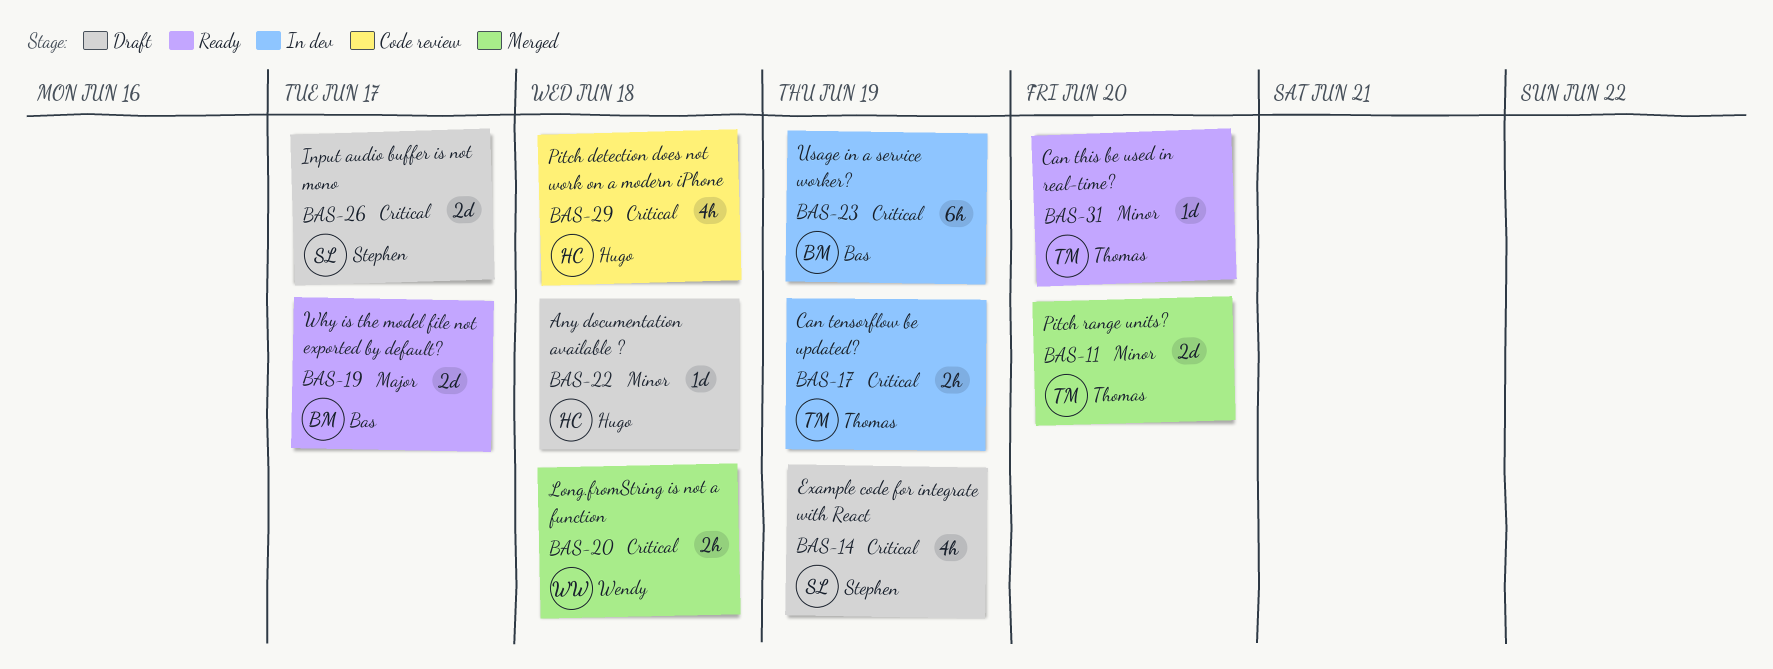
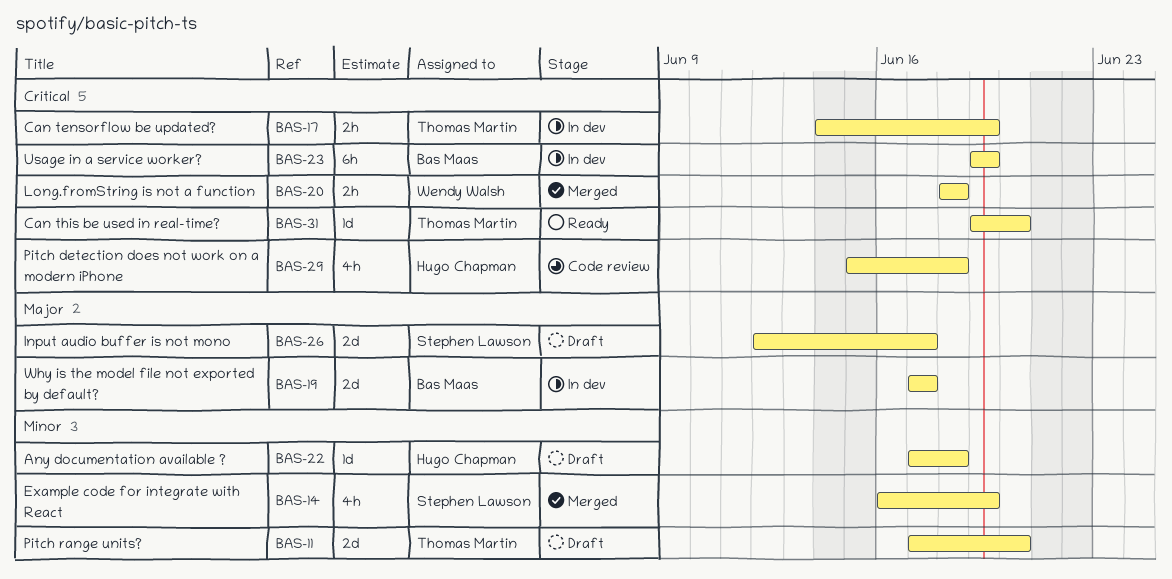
BAS-11, status: Merged -> Draft
BAS-14, status: Draft -> Merged
BAS-14, priority: Critical -> Minor
BAS-19, status: Ready -> In dev
BAS-26, priority: Critical -> Major
BAS-31, priority: Minor -> Critical

